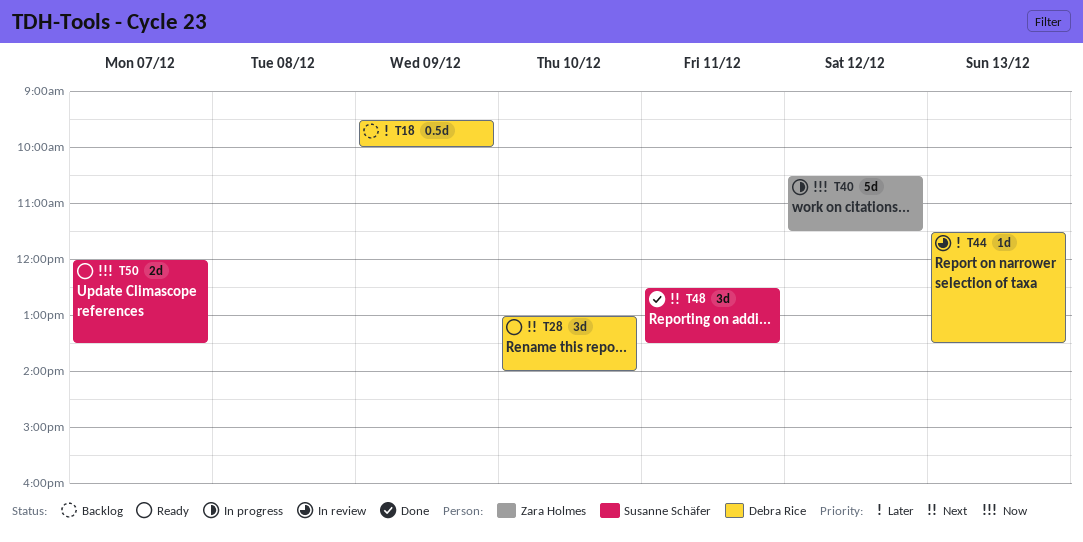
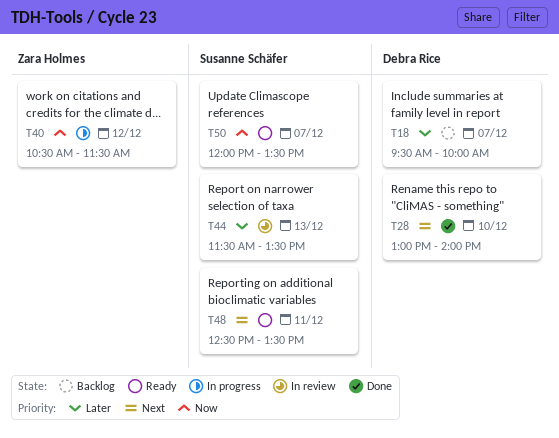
T18, day: Dec 9 -> Dec 7
T28, status: Ready -> Done
T44, owner: Debra Rice -> Susanne Schäfer
T48, status: Done -> Ready

